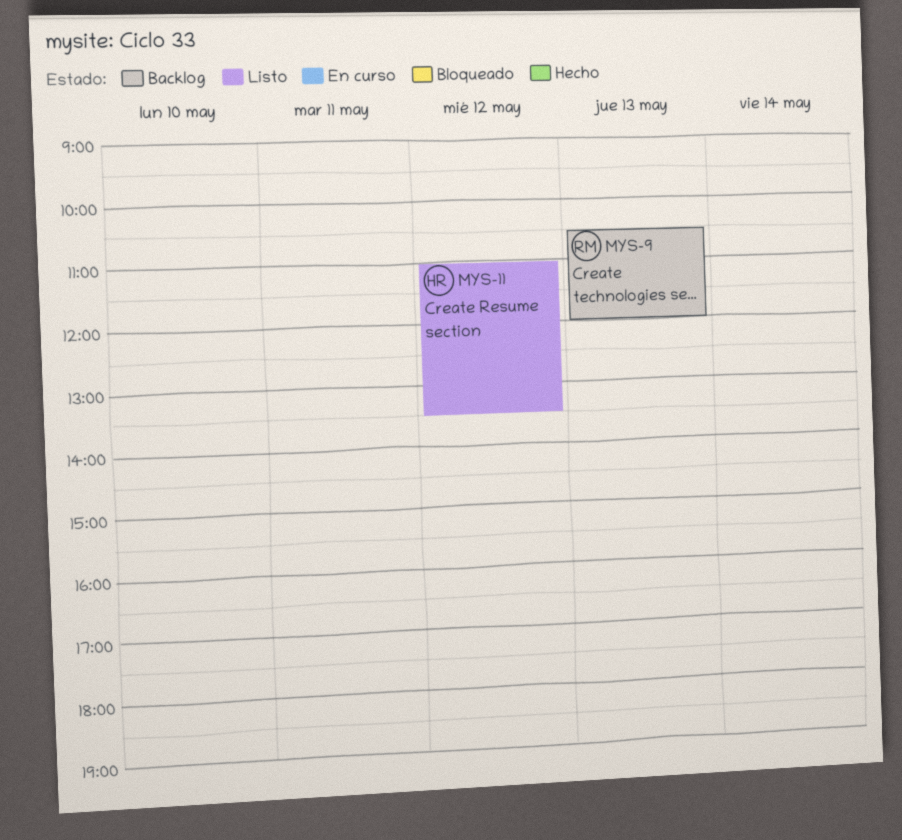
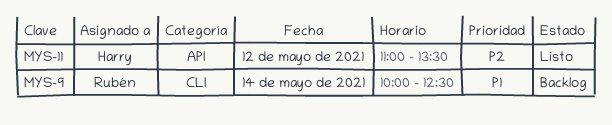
MYS-9, day: May 13 -> May 14
MYS-9, begins: 10:30 -> 10:00
MYS-9, ends: 12:00 -> 12:30

